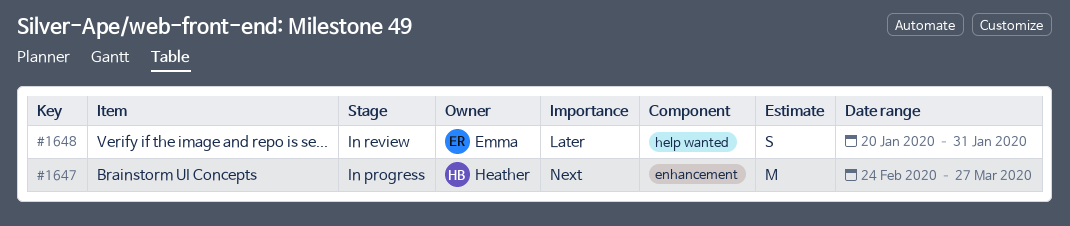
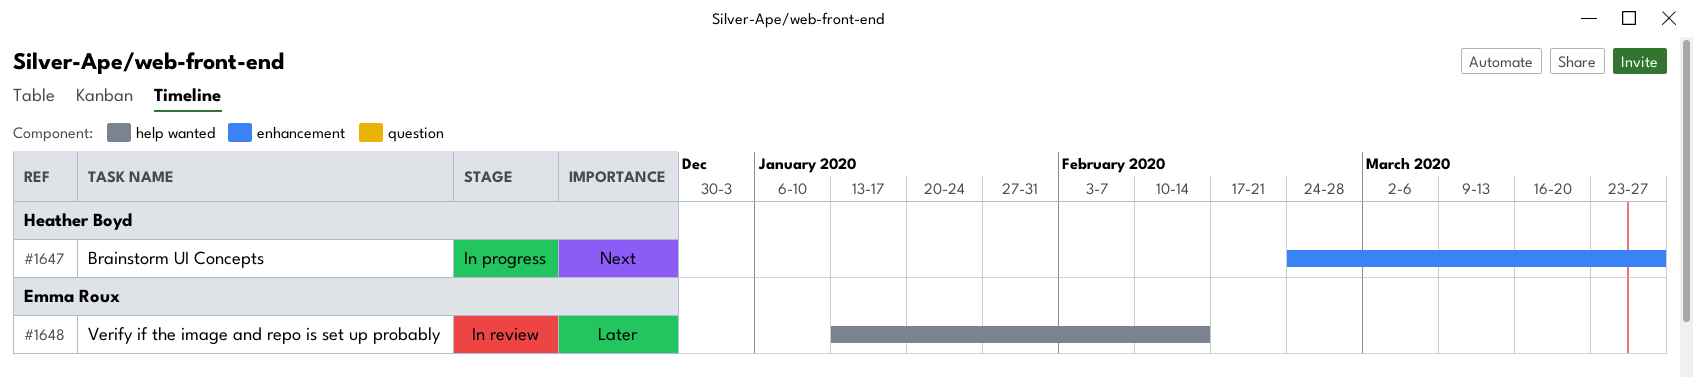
#1648, start: Jan 20 -> Jan 13
#1648, due: Jan 31 -> Feb 14

